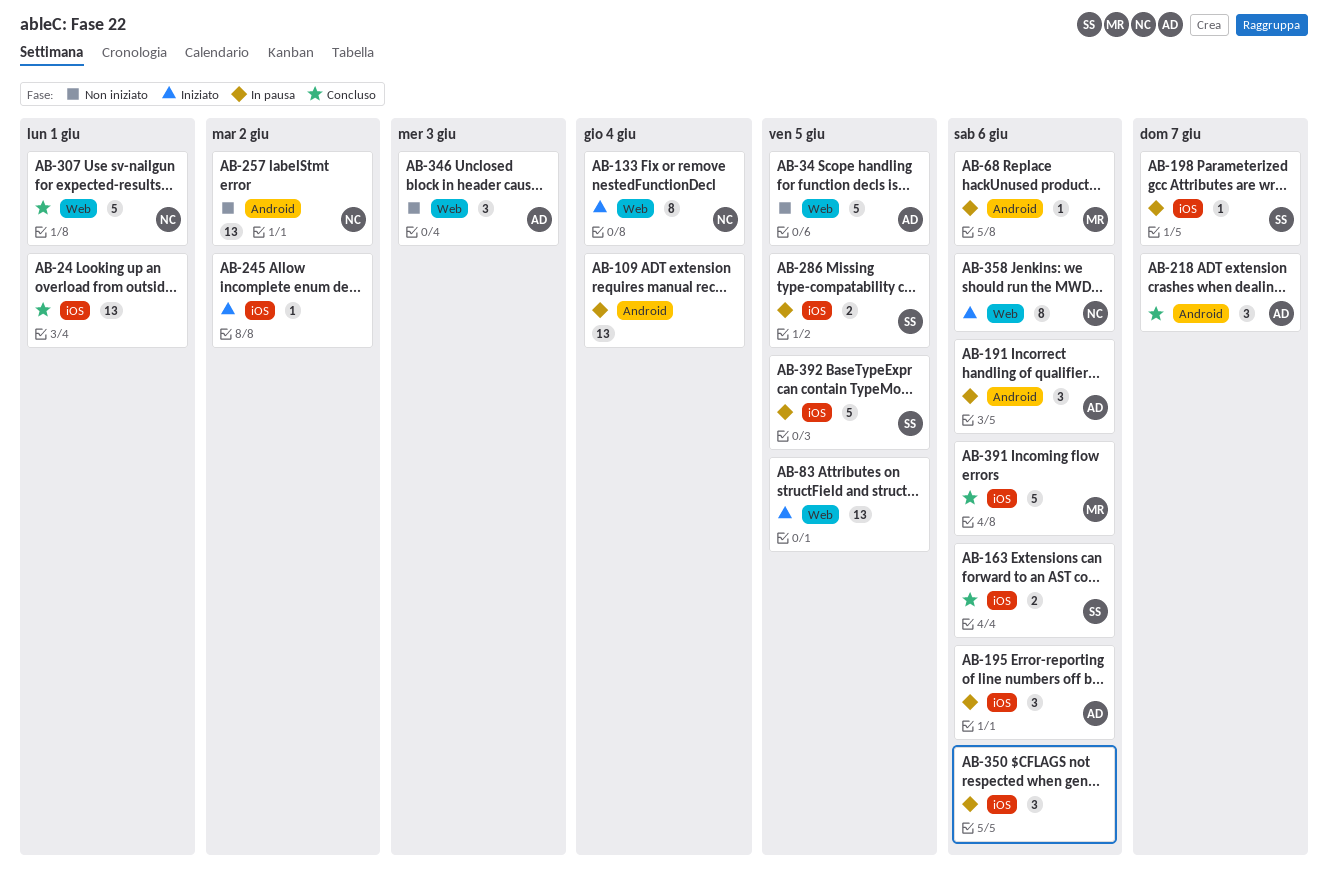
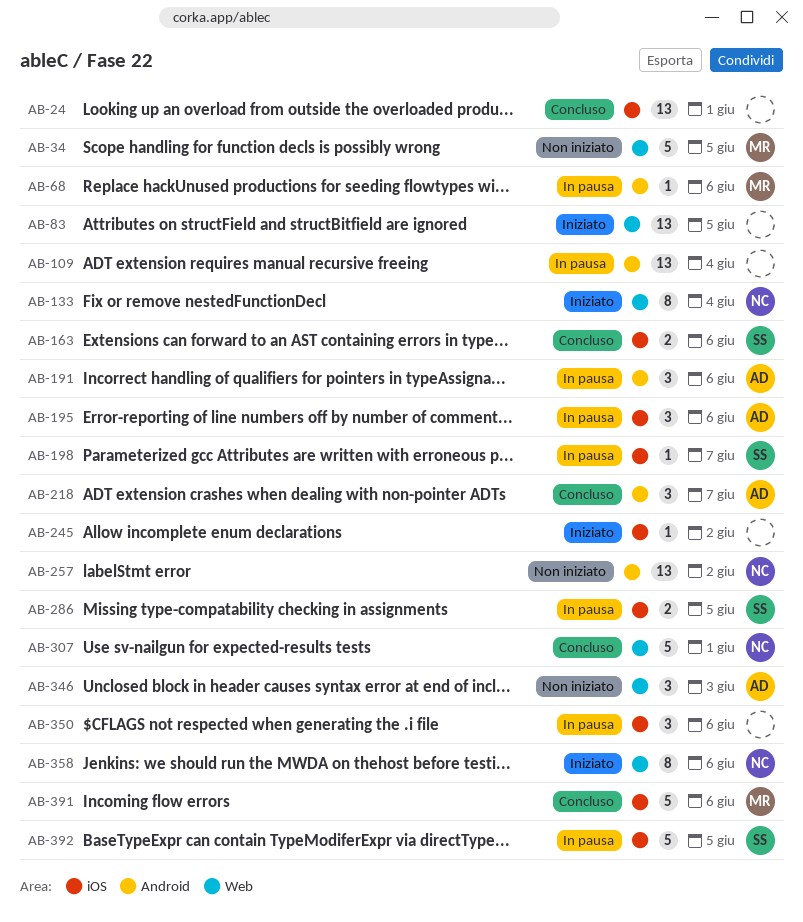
AB-34, owner: AD -> MR

